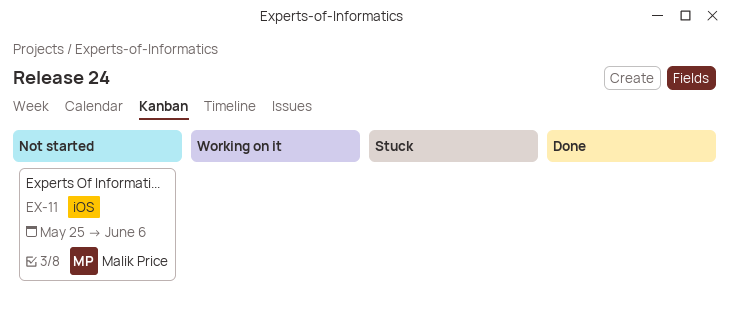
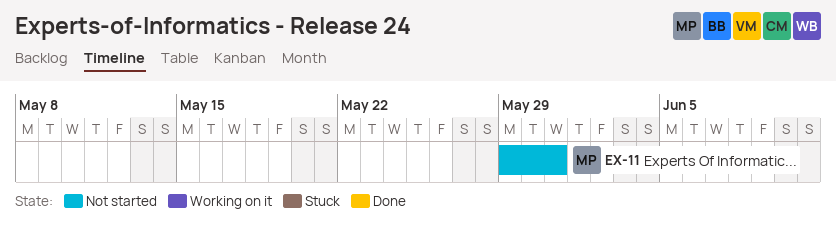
EX-11, start: May 25 -> May 29
EX-11, due: Jun 6 -> May 31

